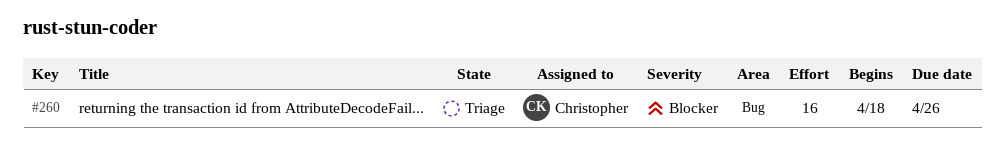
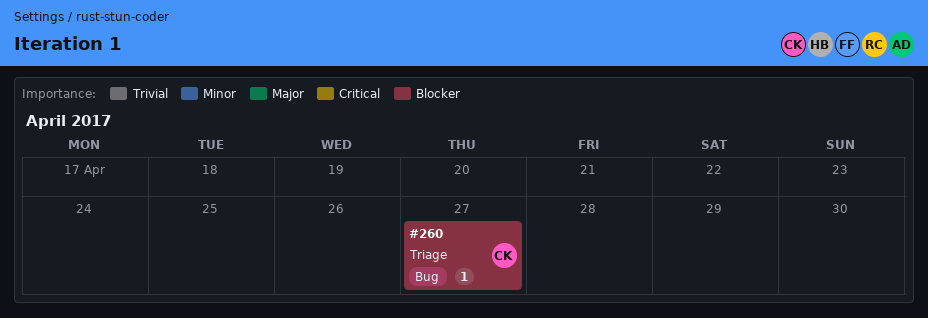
#260, estimate: 16 -> 1
#260, due: Apr 26 -> Apr 27

